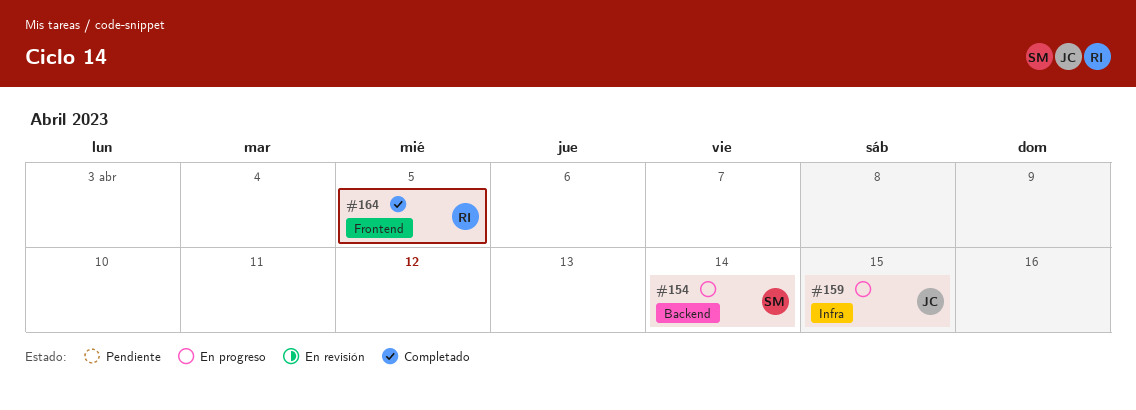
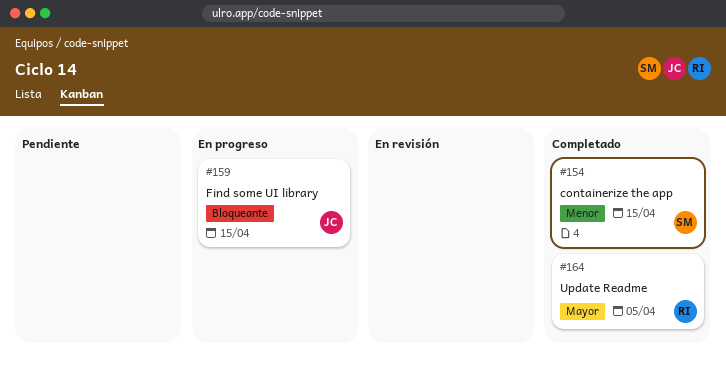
#154, status: En progreso -> Completado
#154, due: Apr 14 -> Apr 15

